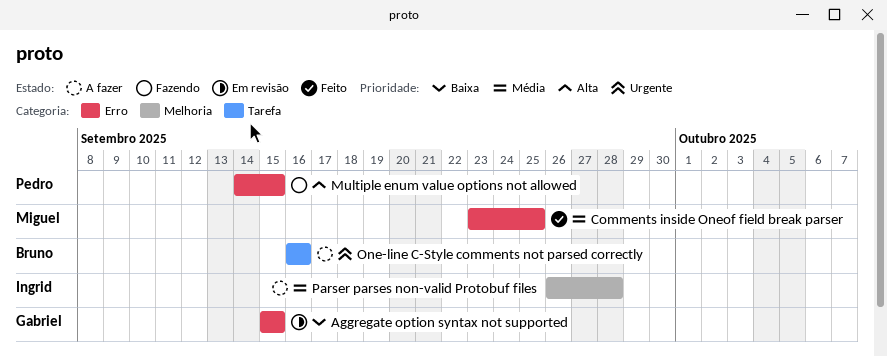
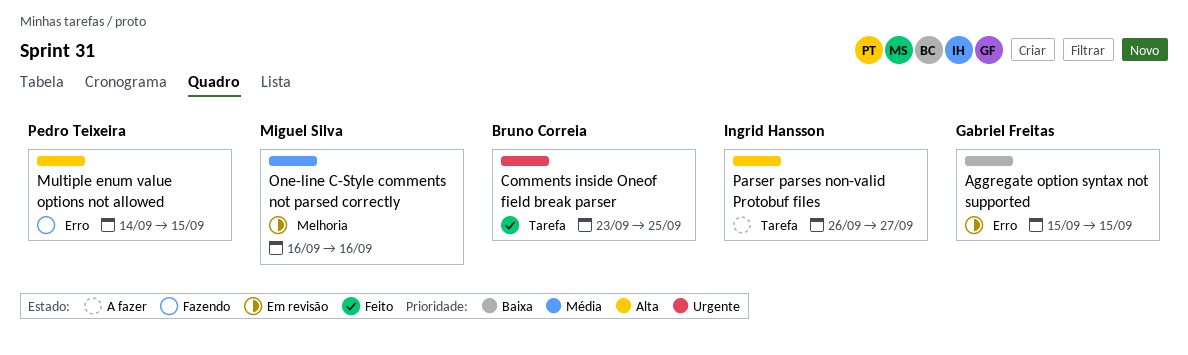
Comments inside Oneof field break parser, owner: Miguel Silva -> Bruno Correia
Comments inside Oneof field break parser, priority: Média -> Urgente
Comments inside Oneof field break parser, label: Erro -> Tarefa
One-line C-Style comments not parsed correctly, status: A fazer -> Em revisão
One-line C-Style comments not parsed correctly, owner: Bruno Correia -> Miguel Silva
One-line C-Style comments not parsed correctly, priority: Urgente -> Média
One-line C-Style comments not parsed correctly, label: Tarefa -> Melhoria
Parser parses non-valid Protobuf files, priority: Média -> Alta
Parser parses non-valid Protobuf files, label: Melhoria -> Tarefa
Parser parses non-valid Protobuf files, due: Sep 28 -> Sep 27

